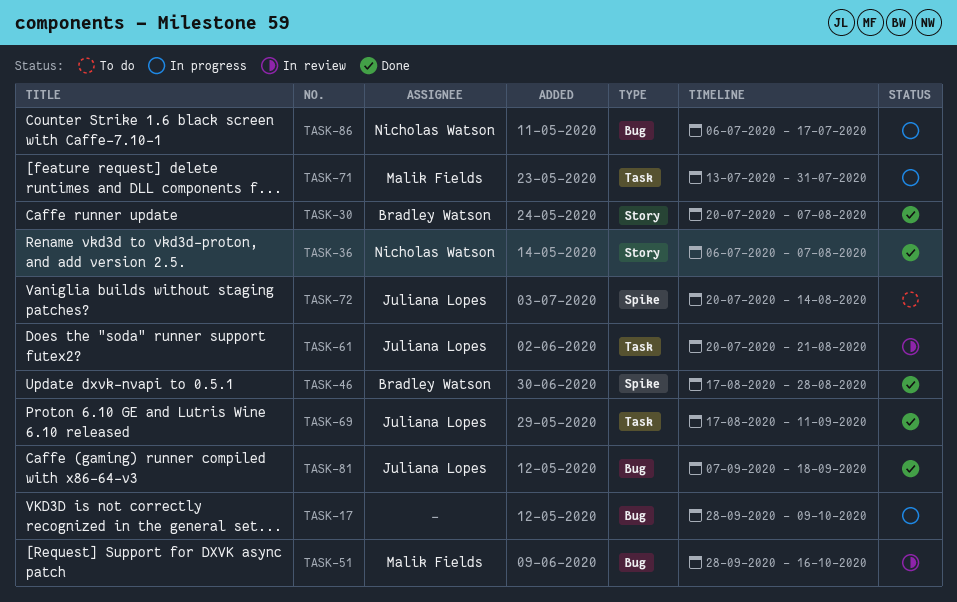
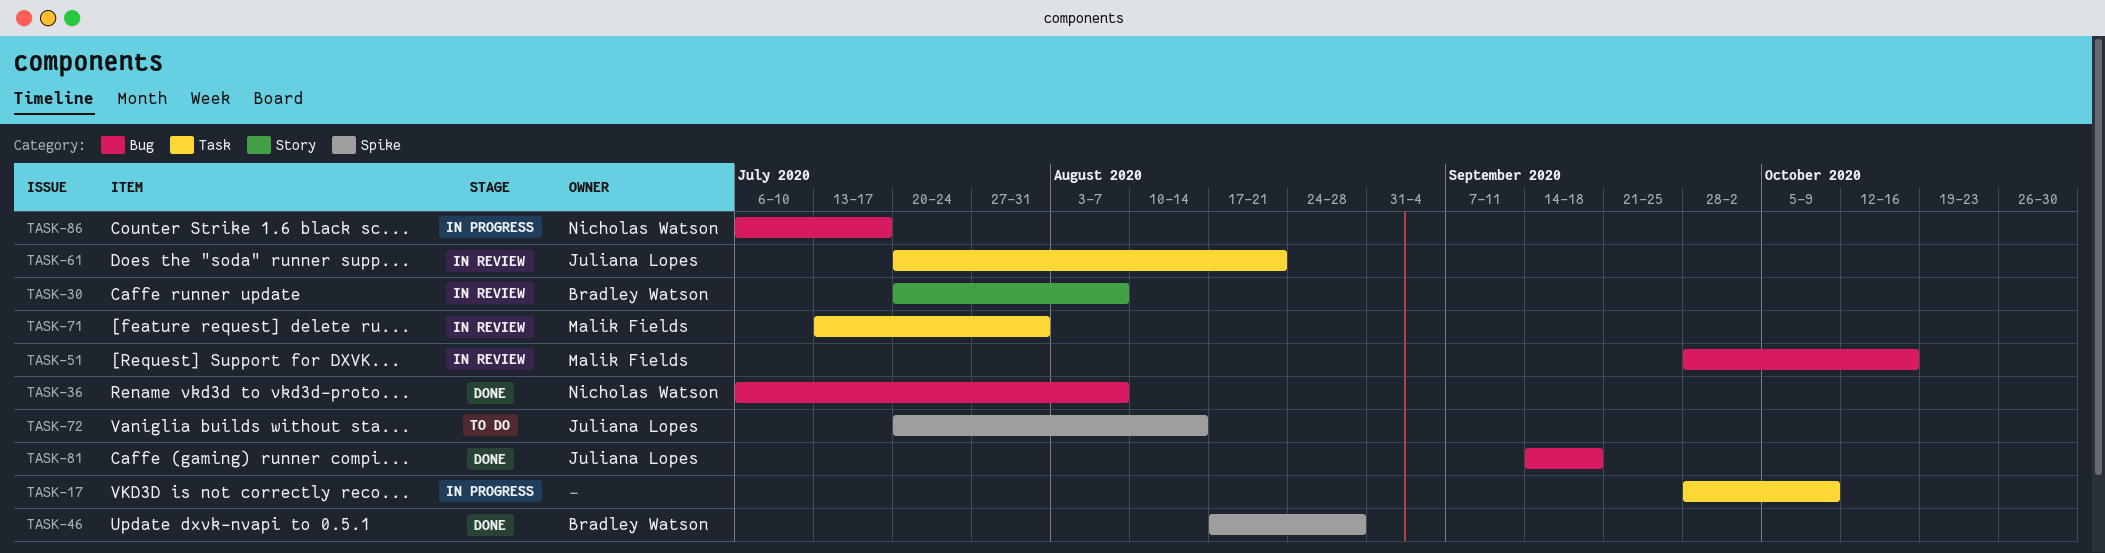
TASK-17, label: Bug -> Task
TASK-30, status: Done -> In review
TASK-36, label: Story -> Bug
TASK-69: present -> none
TASK-71, status: In progress -> In review
TASK-81, start: Sep 7 -> Sep 14

